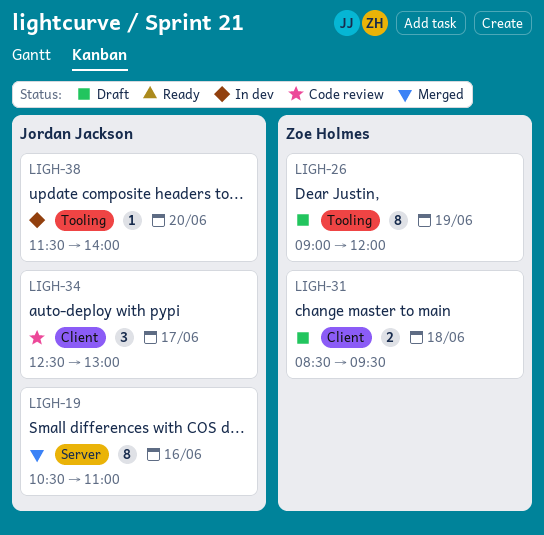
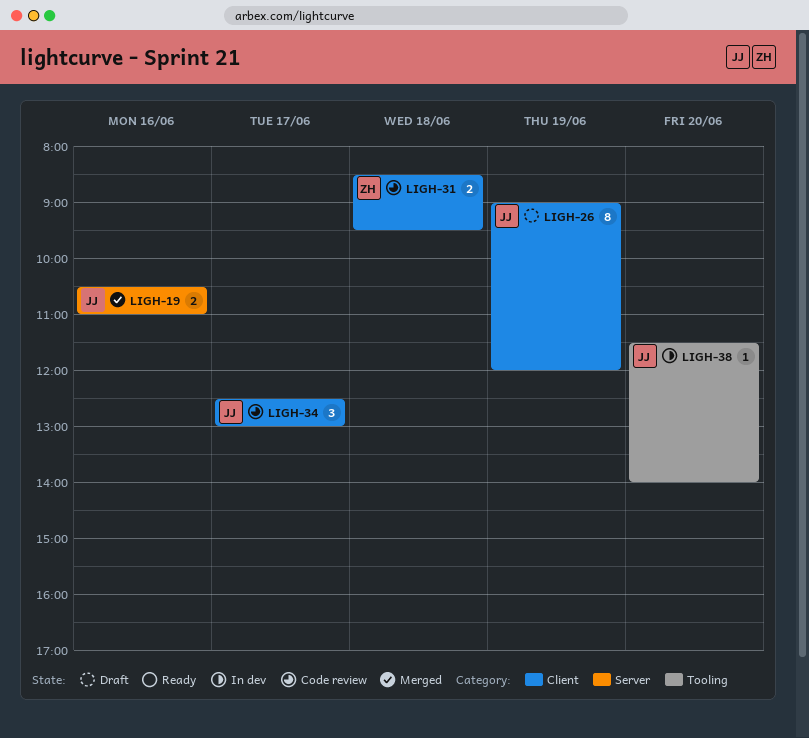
LIGH-19, estimate: 8 -> 2
LIGH-26, owner: Zoe Holmes -> Jordan Jackson
LIGH-26, label: Tooling -> Client
LIGH-31, status: Draft -> Code review

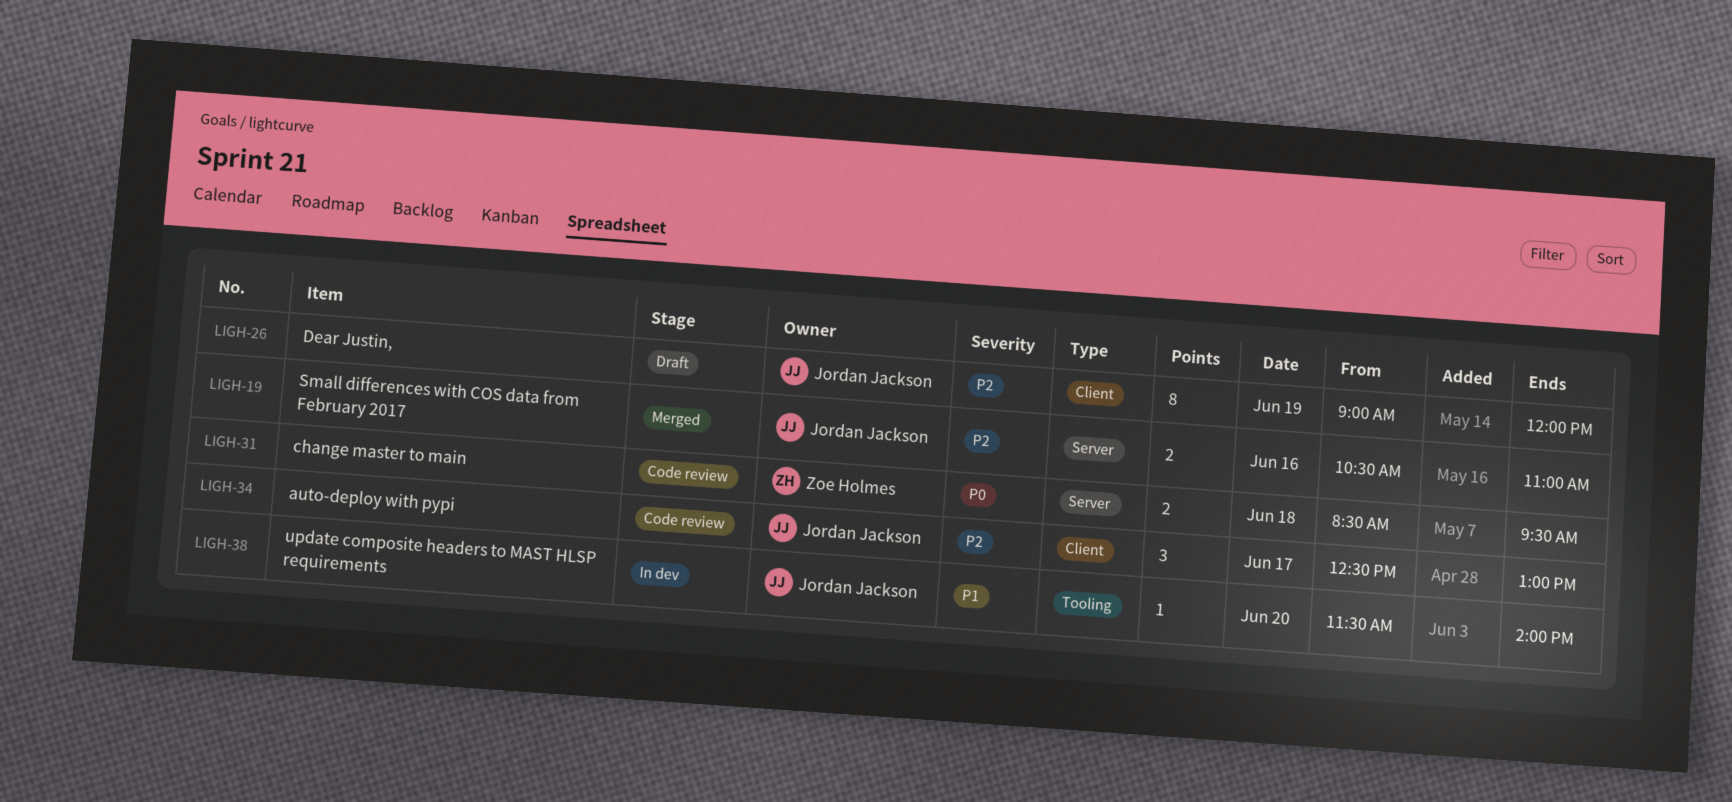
LIGH-31, label: Client -> Server

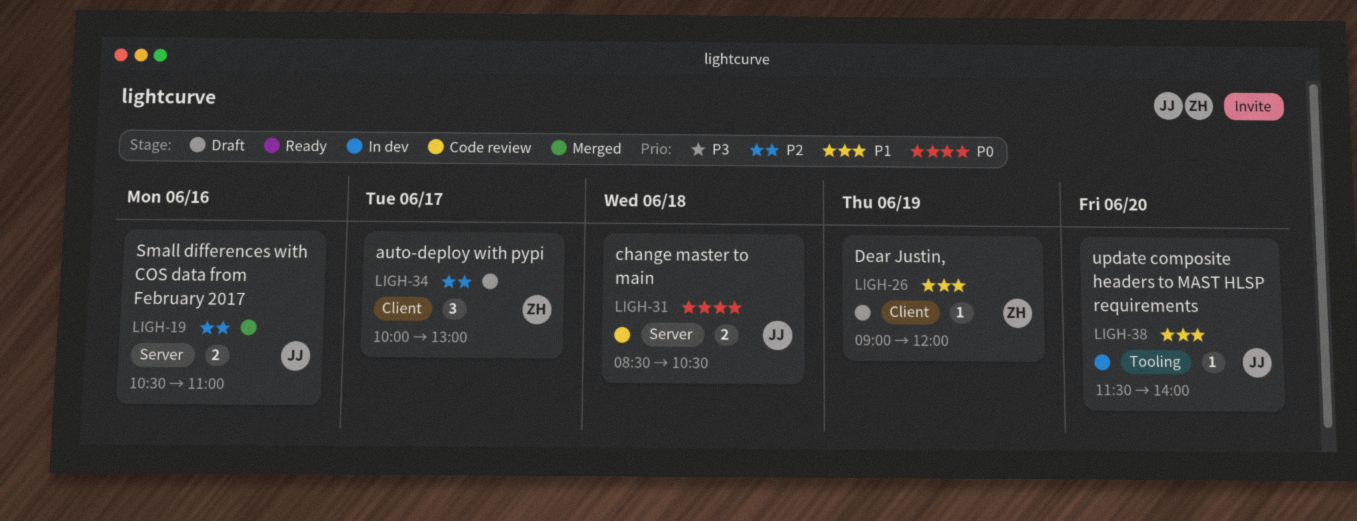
LIGH-26, owner: Jordan Jackson -> Zoe Holmes
LIGH-26, priority: P2 -> P1
LIGH-26, estimate: 8 -> 1
LIGH-31, owner: Zoe Holmes -> Jordan Jackson
LIGH-31, ends: 09:30 -> 10:30
LIGH-34, status: Code review -> Draft
LIGH-34, owner: Jordan Jackson -> Zoe Holmes
LIGH-34, begins: 12:30 -> 10:00

